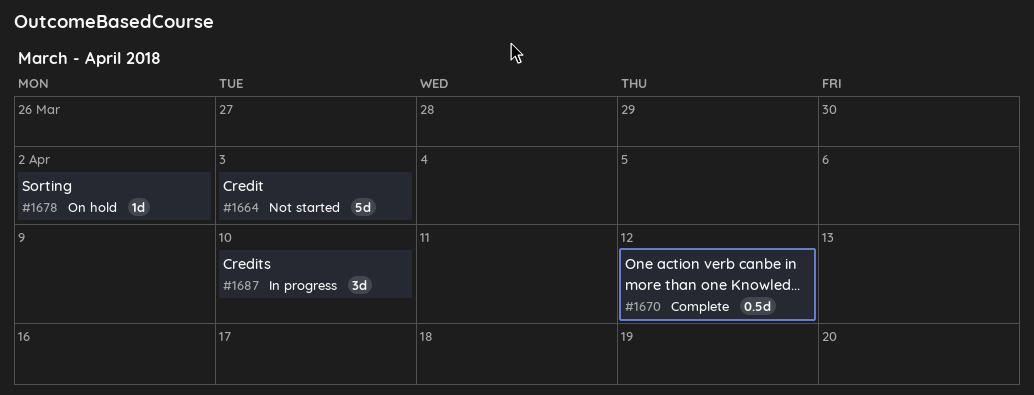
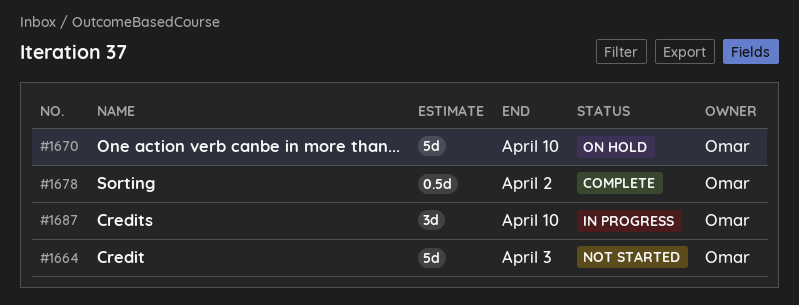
#1670, status: Complete -> On hold
#1670, estimate: 0.5d -> 5d
#1670, due: Apr 12 -> Apr 10
#1678, status: On hold -> Complete
#1678, estimate: 1d -> 0.5d

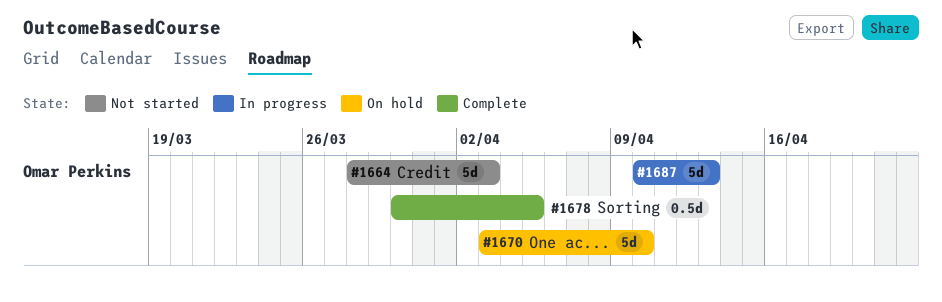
#1678, due: Apr 2 -> Apr 5
#1687, estimate: 3d -> 5d
#1687, due: Apr 10 -> Apr 13

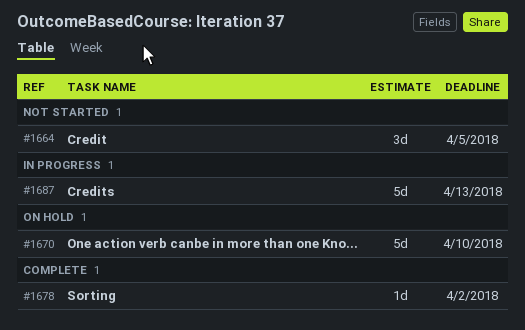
#1664, estimate: 5d -> 3d
#1664, due: Apr 3 -> Apr 5
#1678, estimate: 0.5d -> 1d
#1678, due: Apr 5 -> Apr 2

